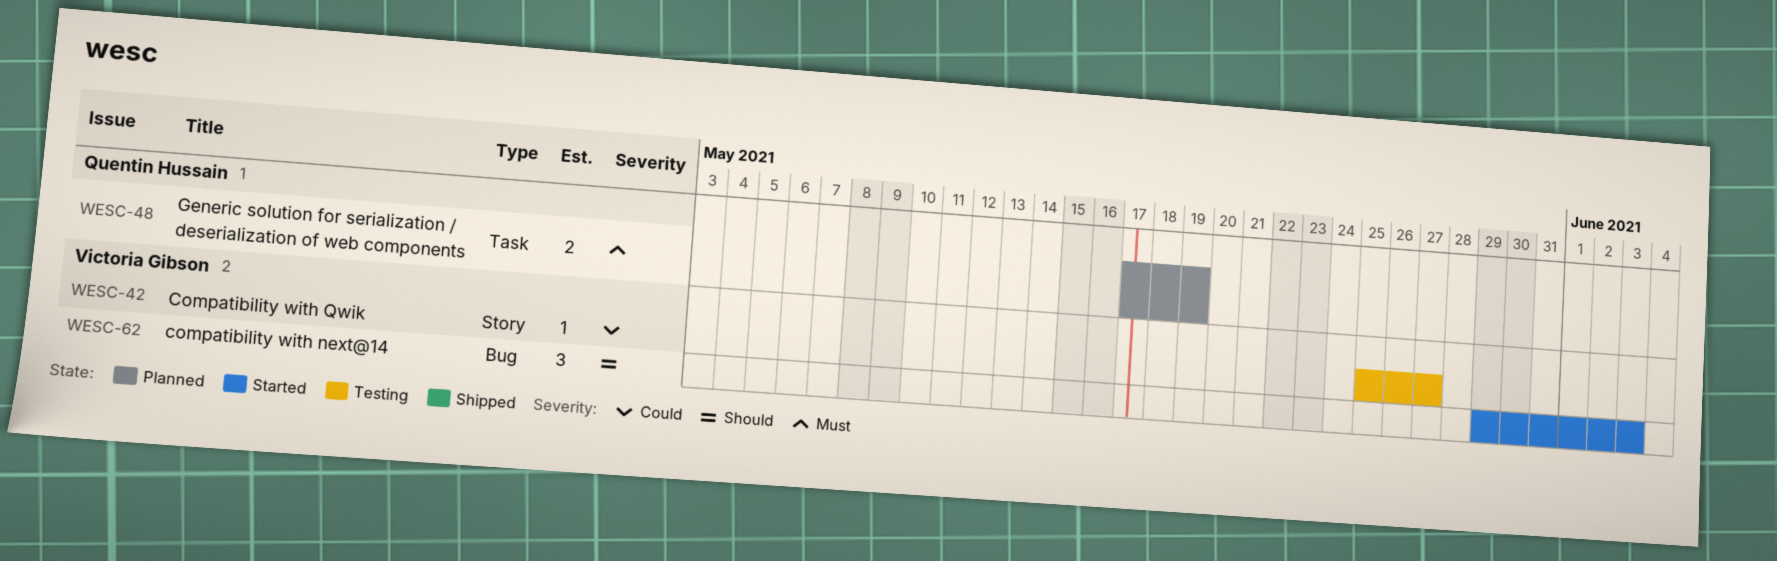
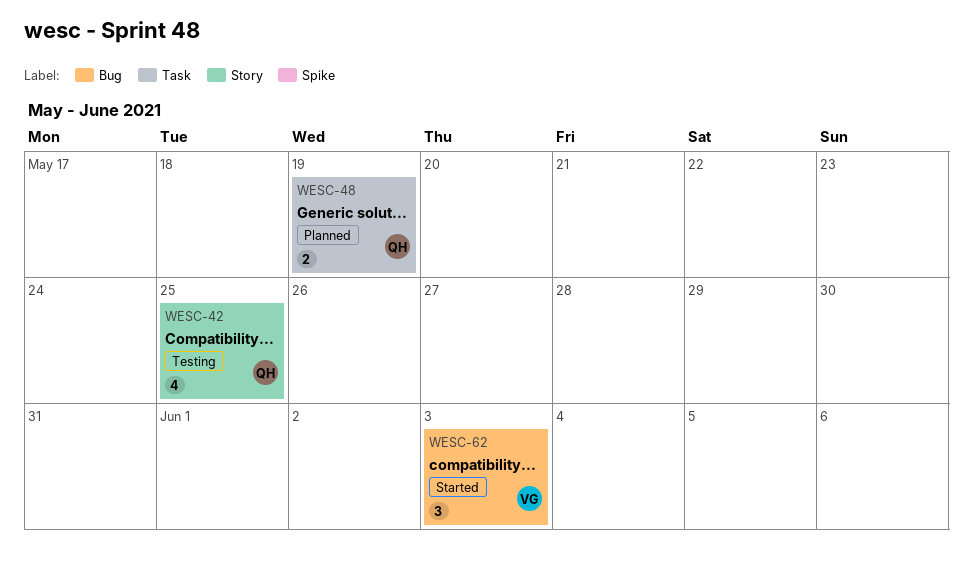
WESC-42, owner: Victoria Gibson -> Quentin Hussain
WESC-42, estimate: 1 -> 4
WESC-42, due: May 27 -> May 25

